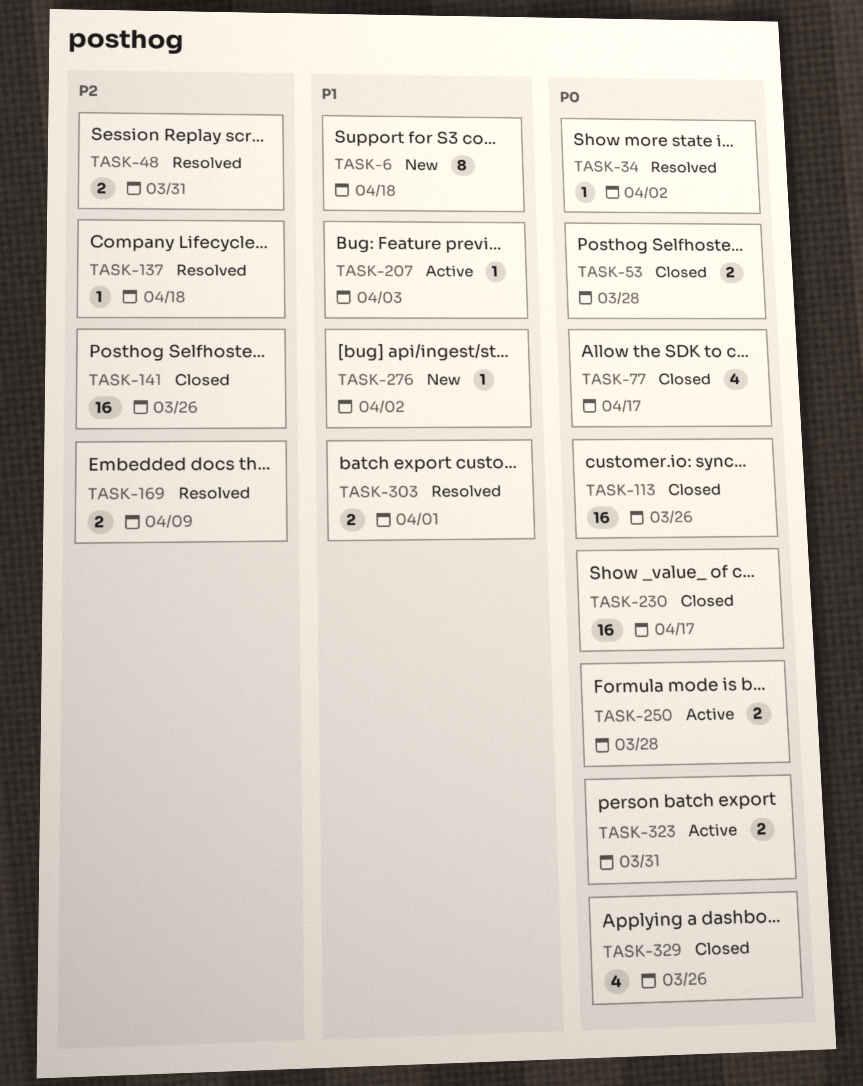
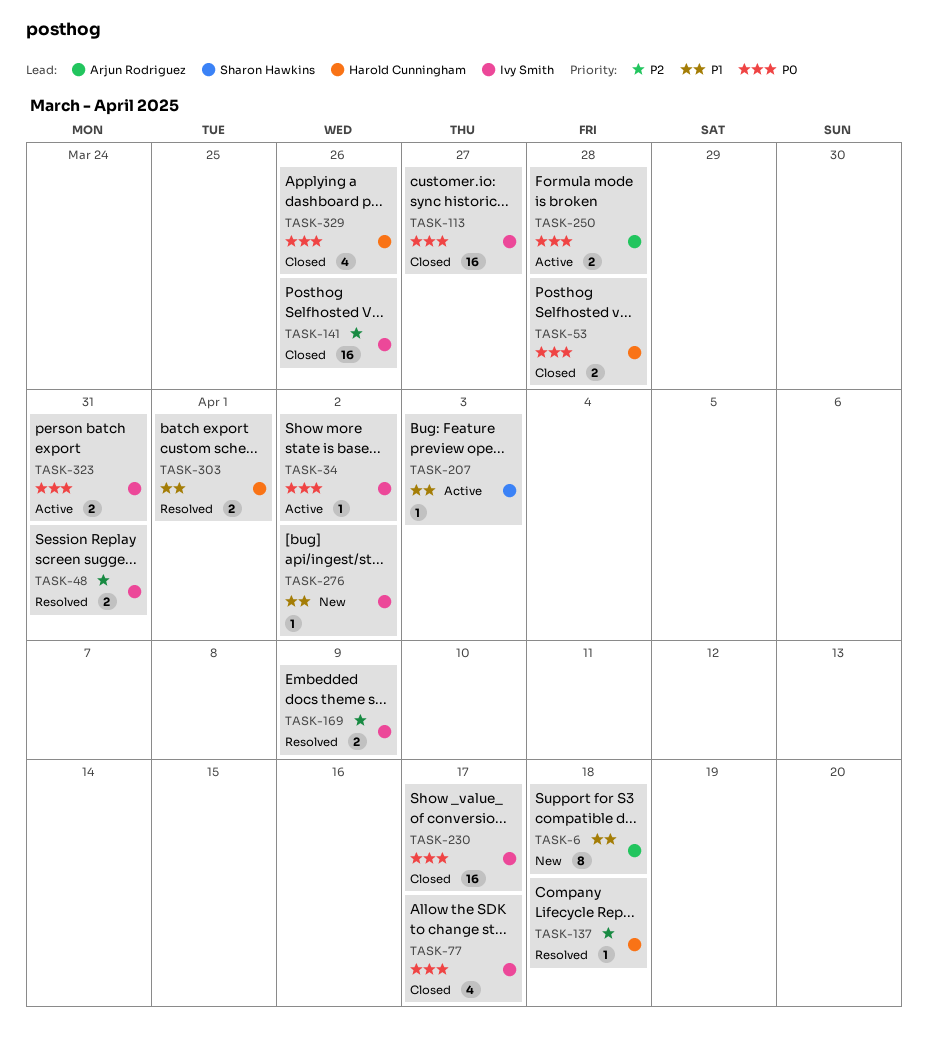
TASK-34, status: Resolved -> Active
TASK-113, due: Mar 26 -> Mar 27

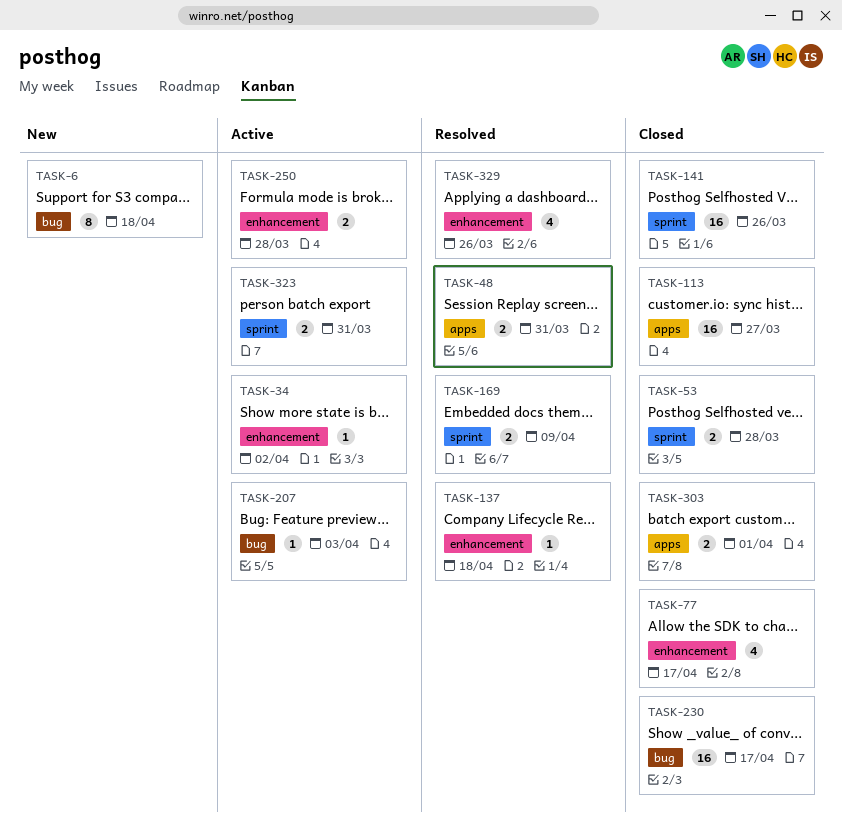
TASK-276: present -> none
TASK-303, status: Resolved -> Closed
TASK-329, status: Closed -> Resolved

